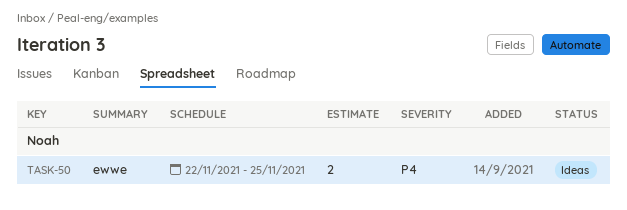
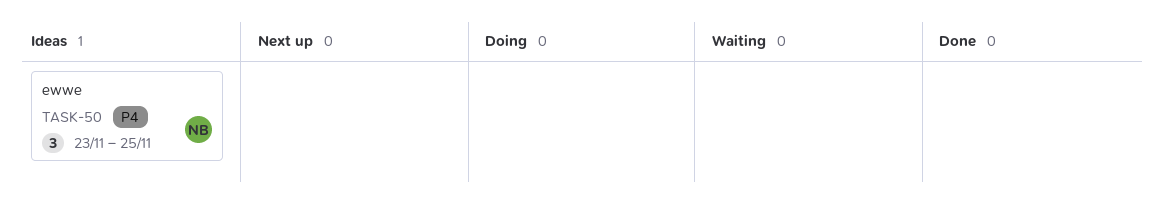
TASK-50, estimate: 2 -> 3
TASK-50, start: Nov 22 -> Nov 23

